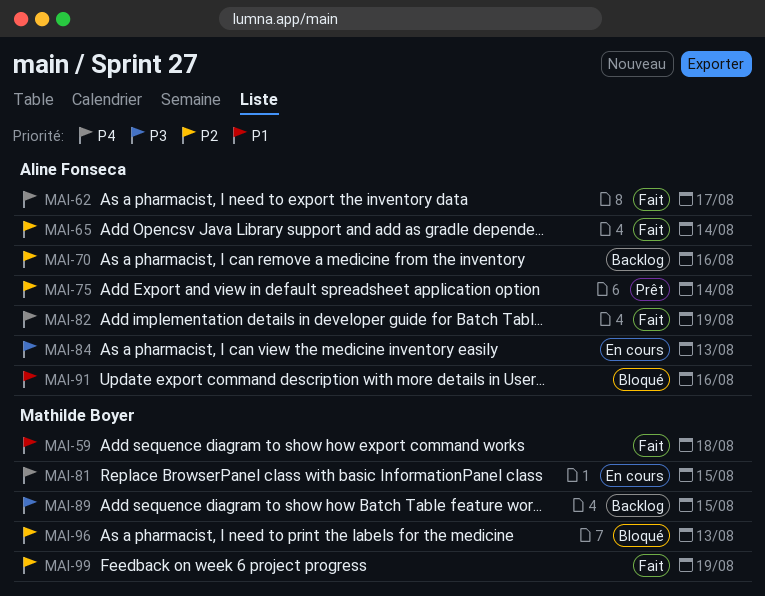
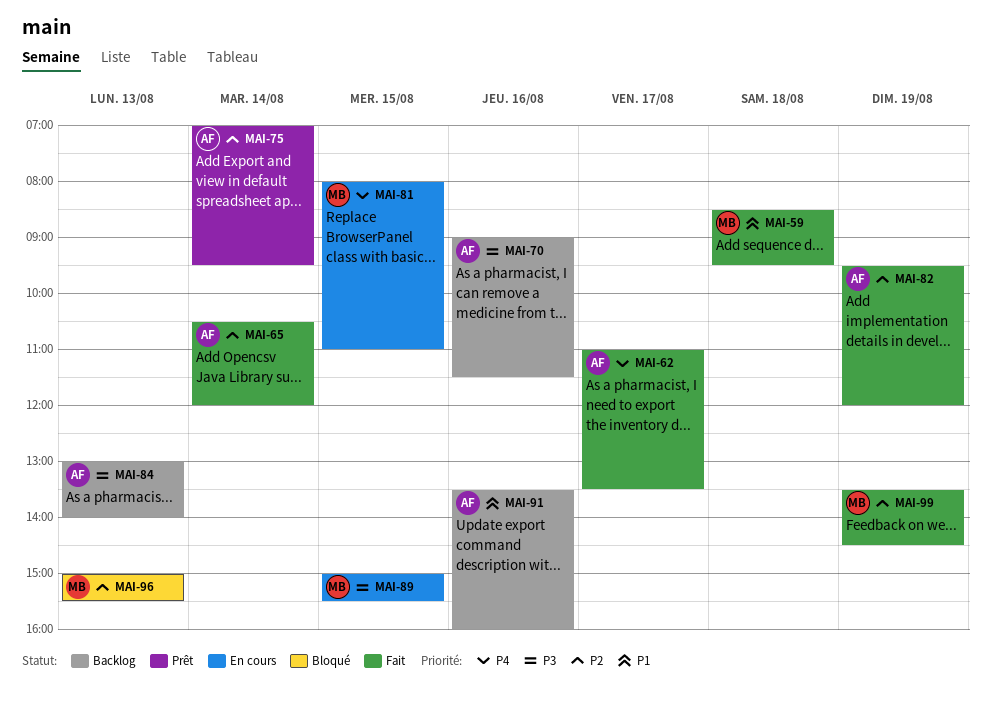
MAI-70, priority: P2 -> P3
MAI-82, priority: P4 -> P2
MAI-84, status: En cours -> Backlog
MAI-89, status: Backlog -> En cours
MAI-91, status: Bloqué -> Backlog

